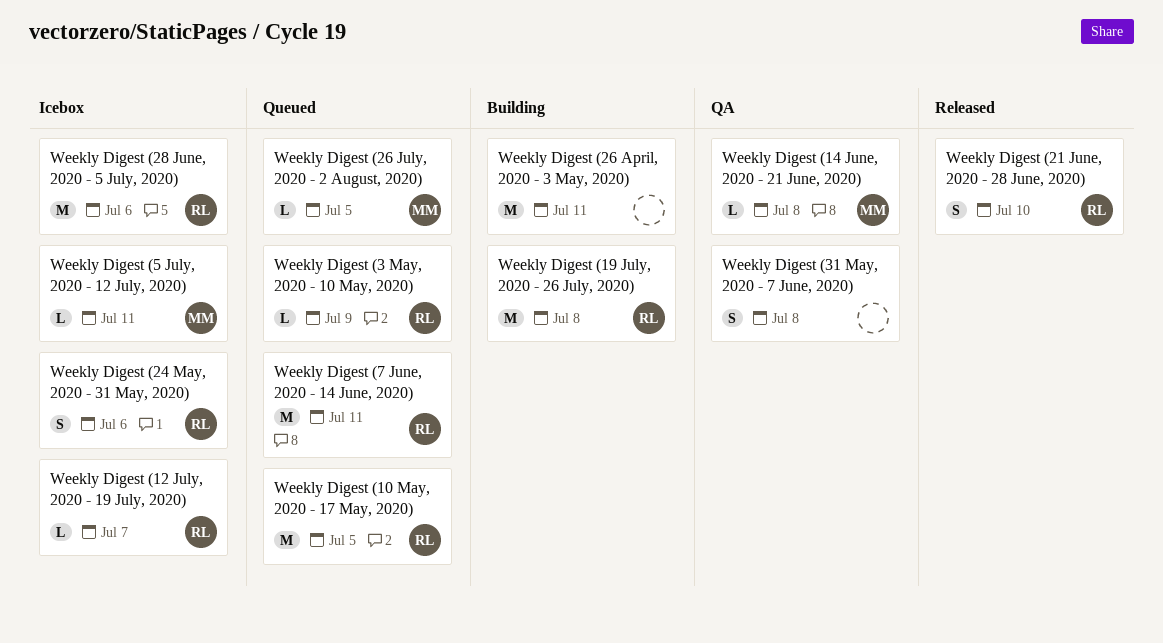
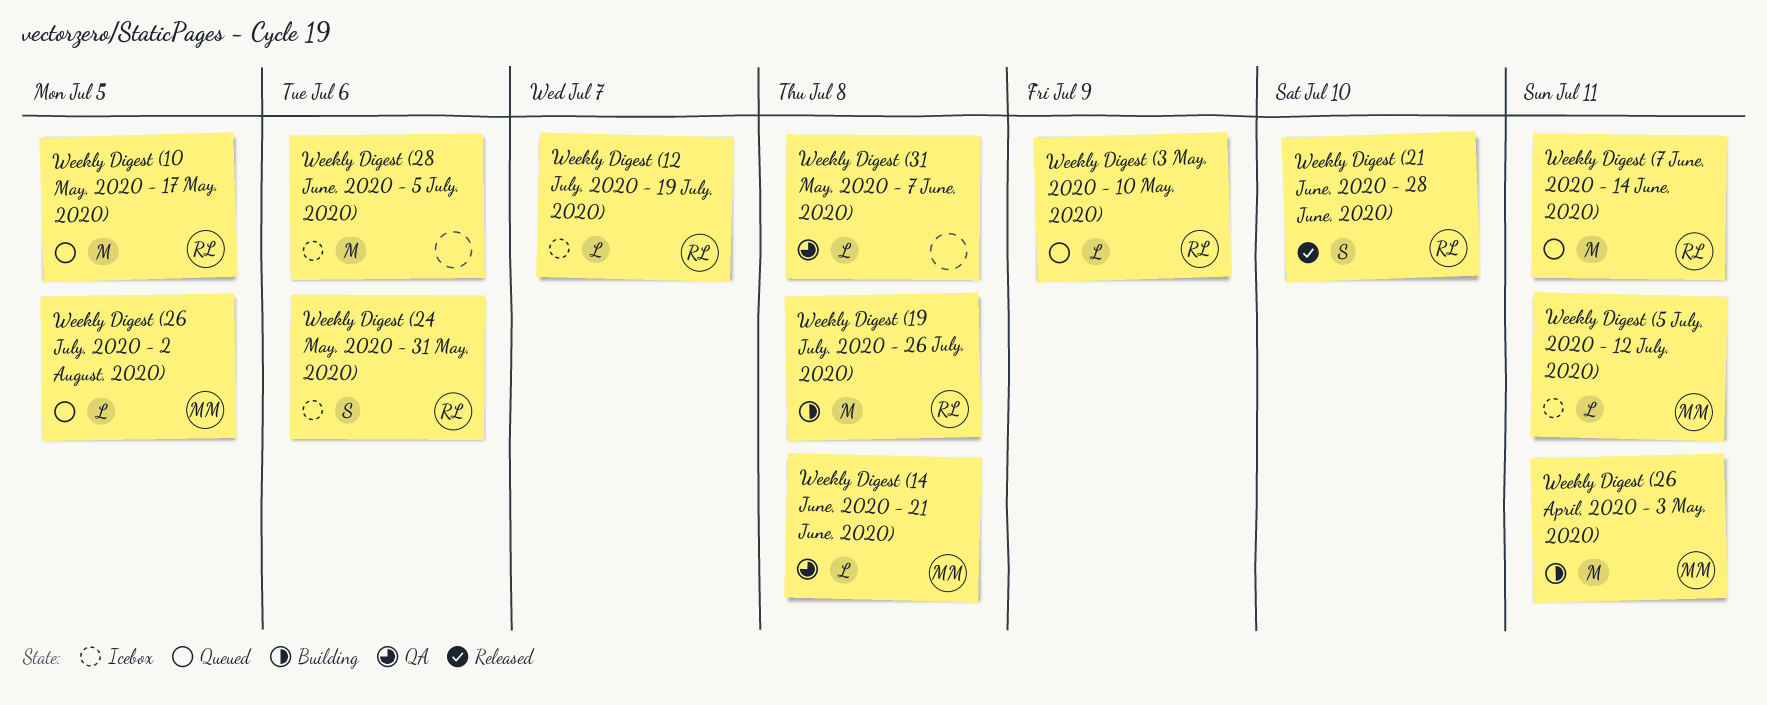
Weekly Digest (26 April, 2020 - 3 May, 2020), owner: none -> MM
Weekly Digest (28 June, 2020 - 5 July, 2020), owner: RL -> none
Weekly Digest (31 May, 2020 - 7 June, 2020), estimate: S -> L

